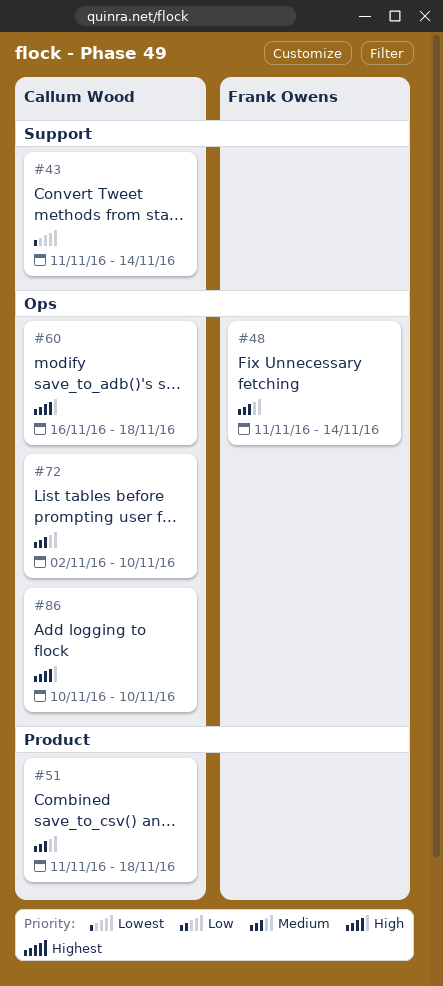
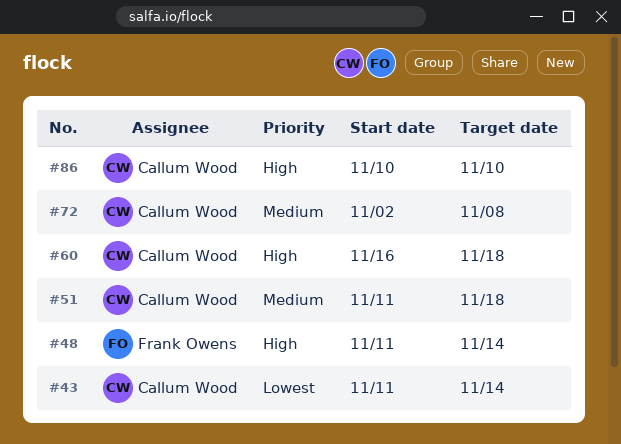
#48, priority: Medium -> High
#72, due: Nov 10 -> Nov 8

